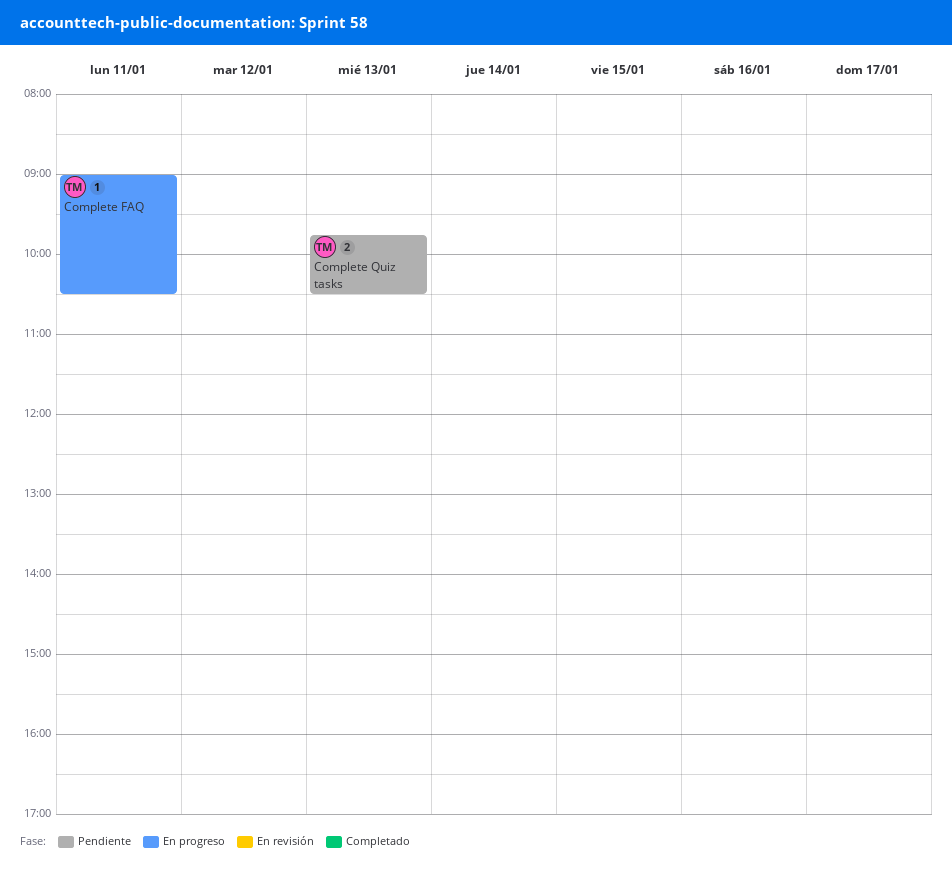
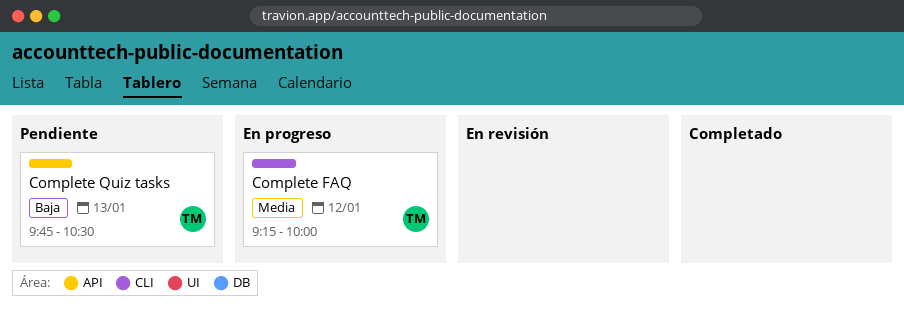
Complete FAQ, day: Jan 11 -> Jan 12
Complete FAQ, begins: 09:00 -> 09:15
Complete FAQ, ends: 10:30 -> 10:00

